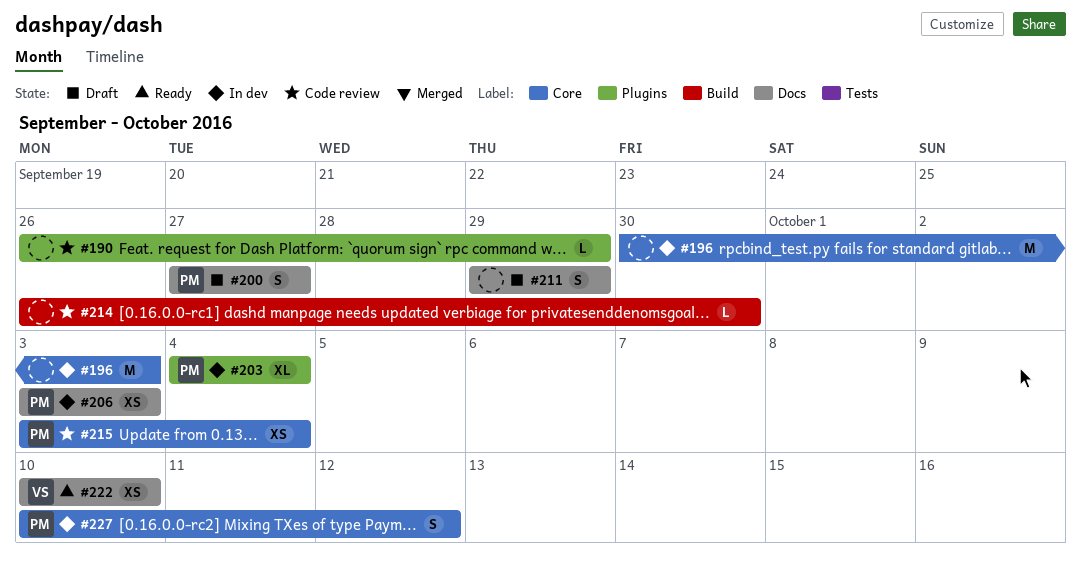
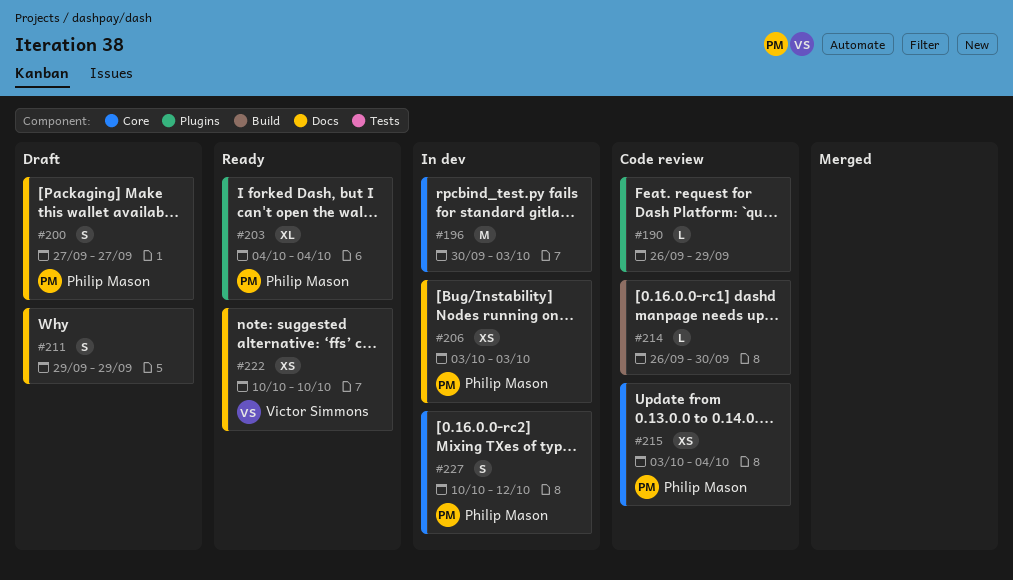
#203, status: In dev -> Ready

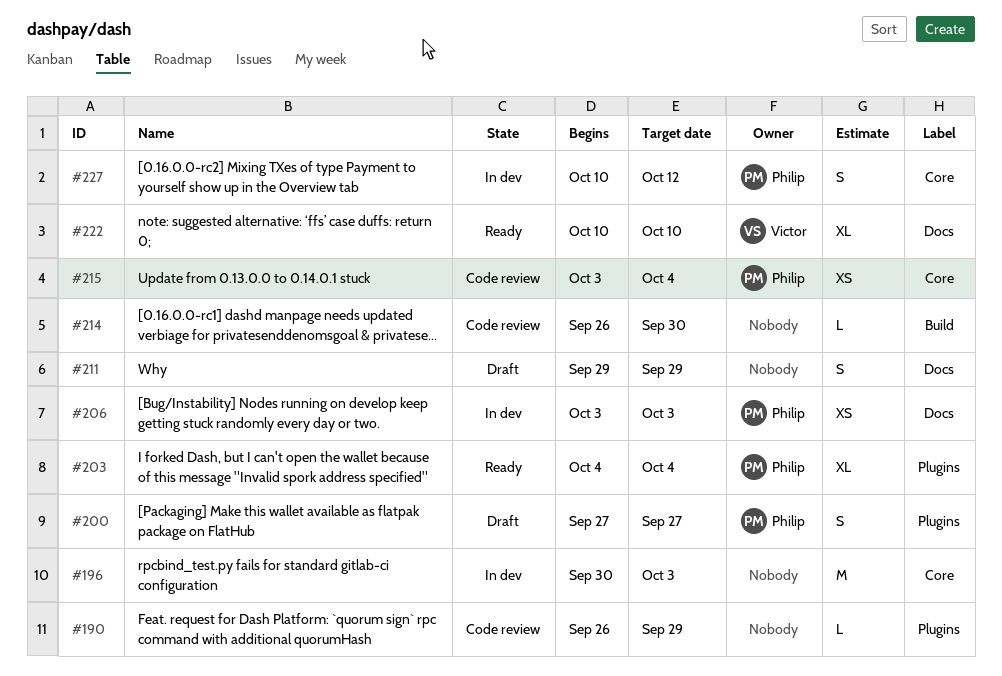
#200, label: Docs -> Plugins
#222, estimate: XS -> XL

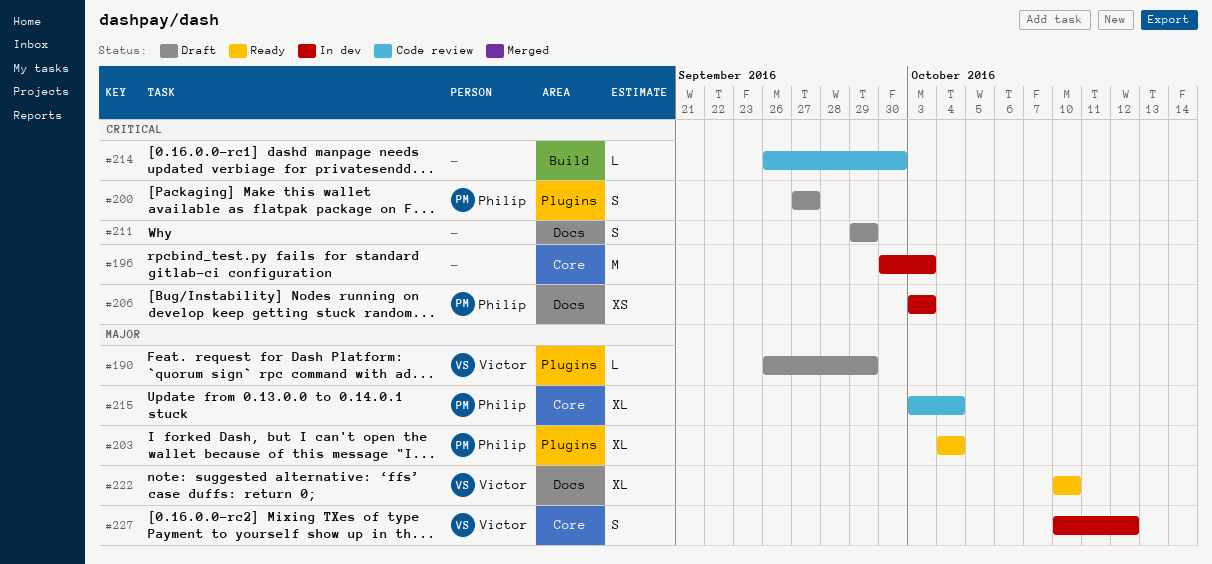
#190, status: Code review -> Draft
#190, owner: none -> Victor
#215, estimate: XS -> XL
#227, owner: Philip -> Victor

